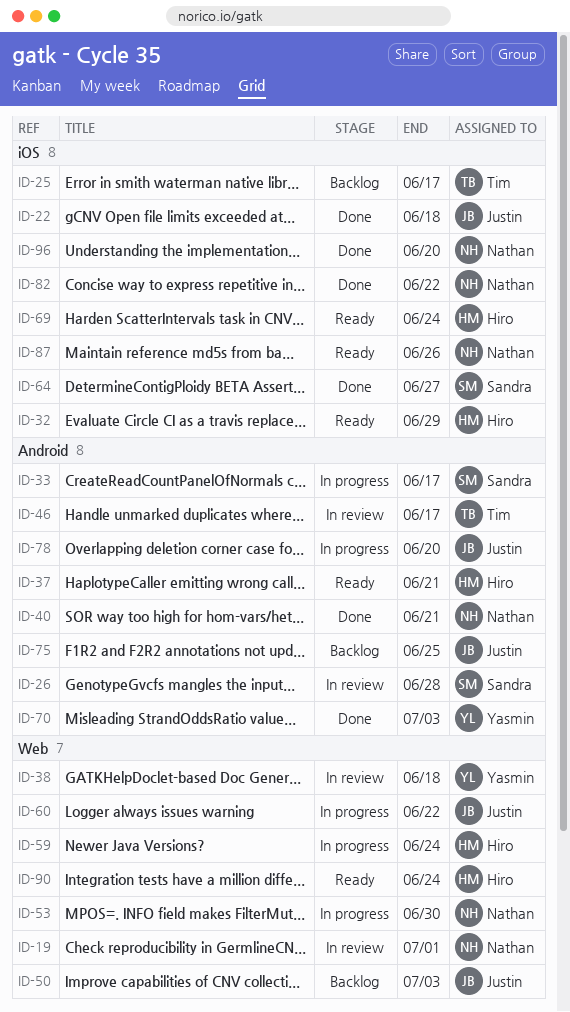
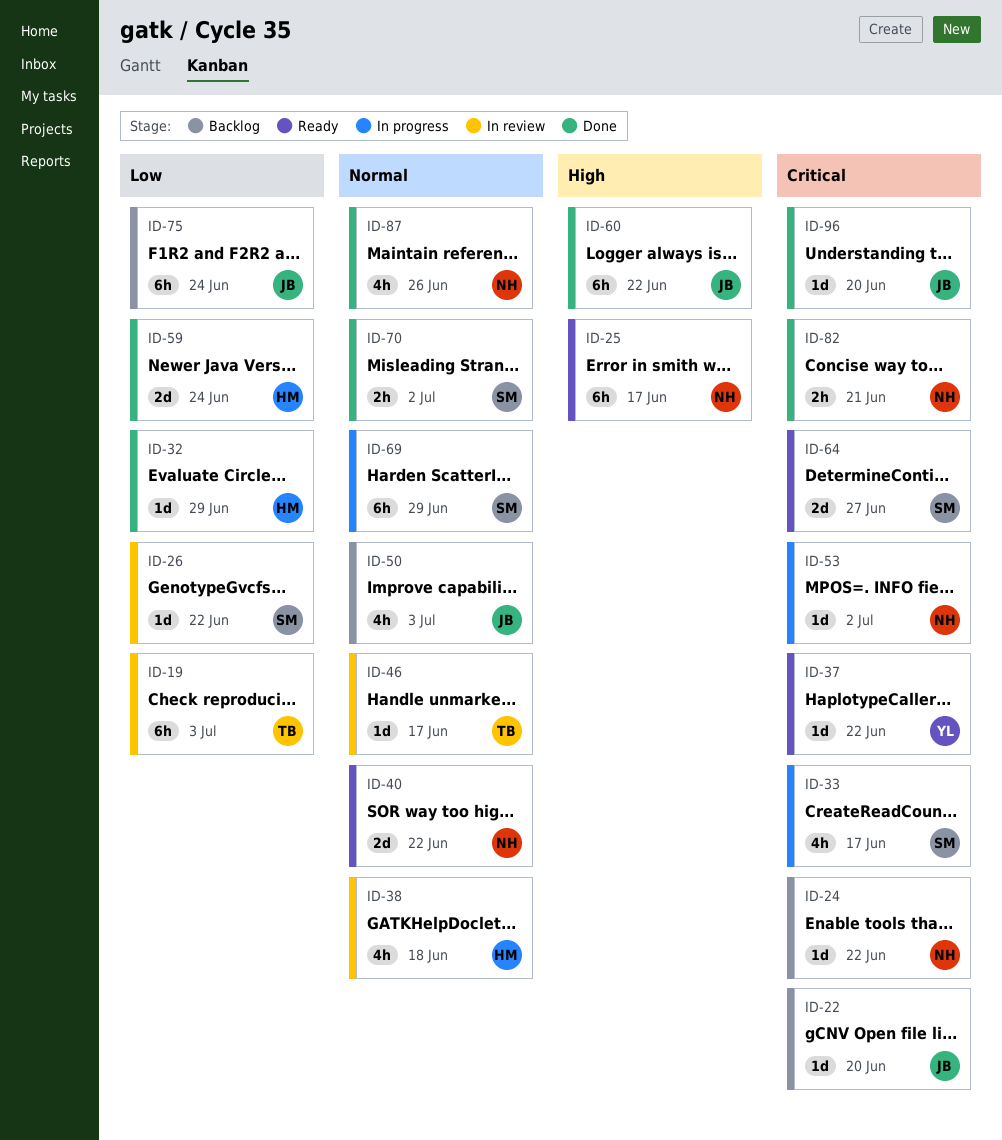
ID-19, owner: Nathan -> Tim
ID-19, due: Jul 1 -> Jul 3
ID-22, status: Done -> Backlog
ID-22, due: Jun 18 -> Jun 20
ID-24: none -> present
ID-25, status: Backlog -> Ready
ID-25, owner: Tim -> Nathan
ID-26, due: Jun 28 -> Jun 22
ID-32, status: Ready -> Done
ID-37, owner: Hiro -> Yasmin
ID-37, due: Jun 21 -> Jun 22
ID-38, owner: Yasmin -> Hiro
ID-40, status: Done -> Ready
ID-40, due: Jun 21 -> Jun 22
ID-53, due: Jun 30 -> Jul 2
ID-59, status: In progress -> Done
ID-60, status: In progress -> Done
ID-64, status: Done -> Ready
ID-69, status: Ready -> In progress
ID-69, owner: Hiro -> Sandra
ID-69, due: Jun 24 -> Jun 29
ID-70, owner: Yasmin -> Sandra
ID-70, due: Jul 3 -> Jul 2
ID-75, due: Jun 25 -> Jun 24
ID-78: present -> none
ID-82, due: Jun 22 -> Jun 21
ID-87, status: Ready -> Done
ID-90: present -> none
ID-96, owner: Nathan -> Justin

